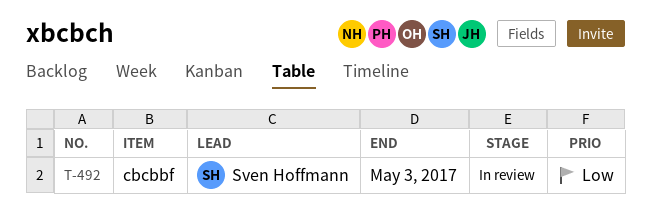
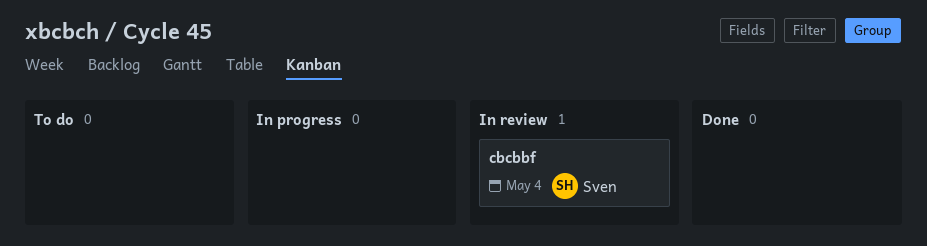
cbcbbf, due: May 3 -> May 4

